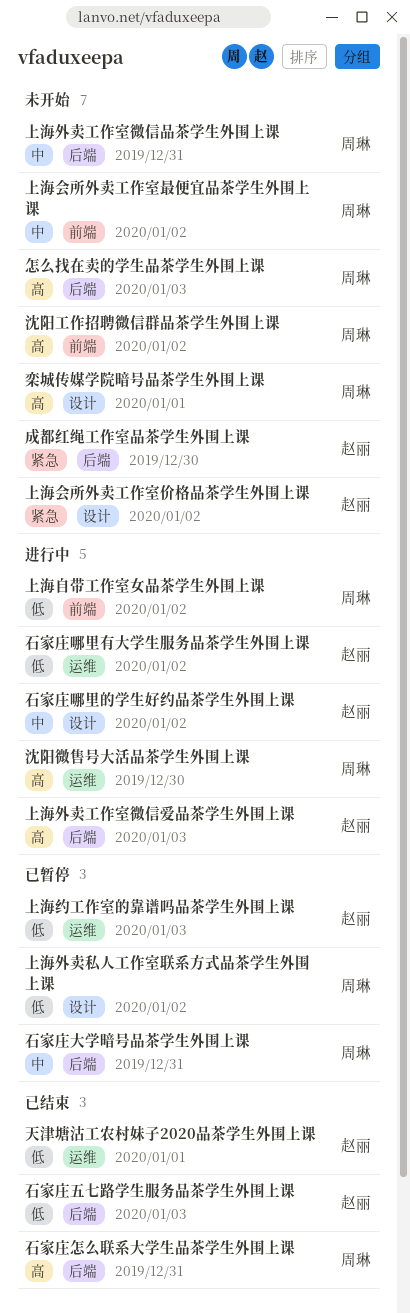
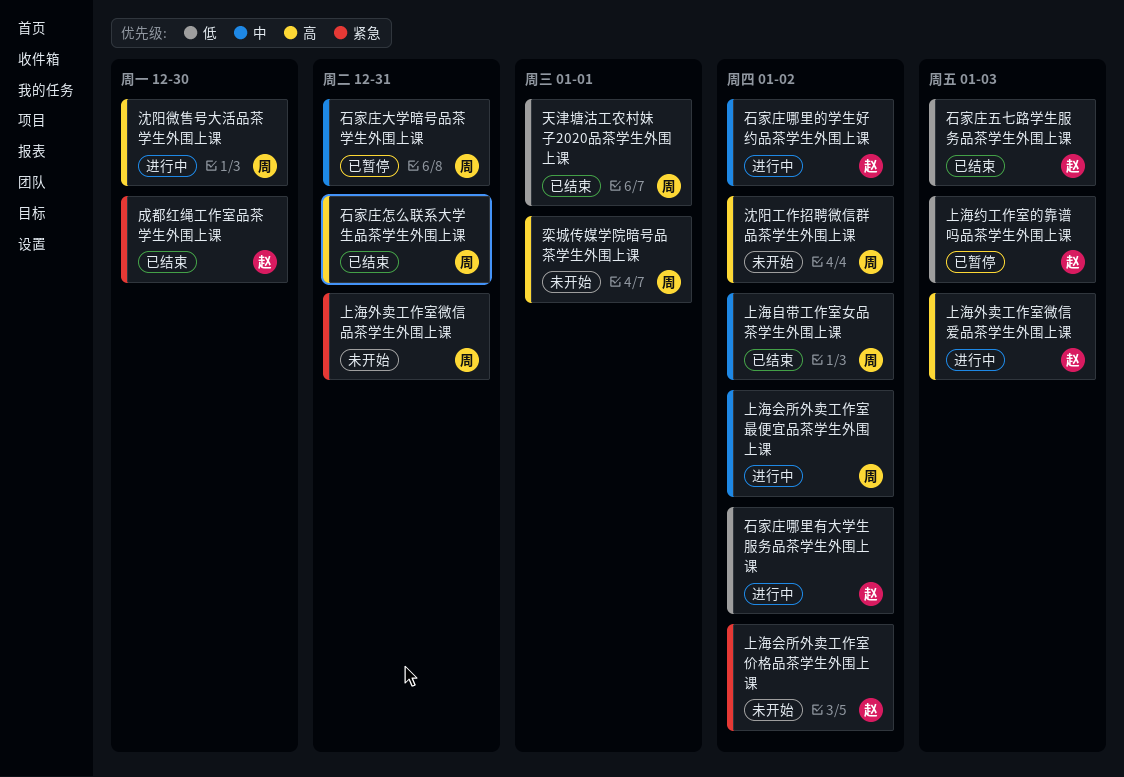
上海会所外卖工作室最便宜品茶学生外围上课, status: 未开始 -> 进行中
上海外卖工作室微信品茶学生外围上课, priority: 中 -> 紧急
上海外卖私人工作室联系方式品茶学生外围上课: present -> none
上海自带工作室女品茶学生外围上课, status: 进行中 -> 已结束
上海自带工作室女品茶学生外围上课, priority: 低 -> 中
天津塘沽工农村妹子2020品茶学生外围上课, owner: 赵丽 -> 周琳
怎么找在卖的学生品茶学生外围上课: present -> none
成都红绳工作室品茶学生外围上课, status: 未开始 -> 已结束

